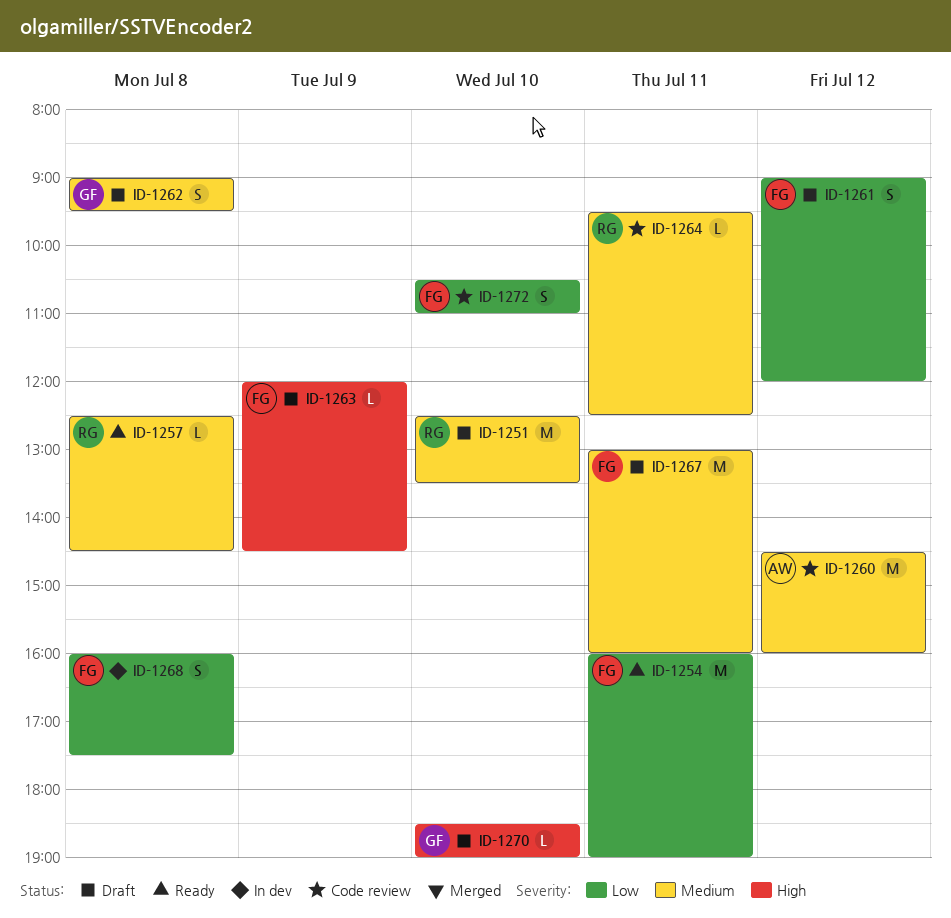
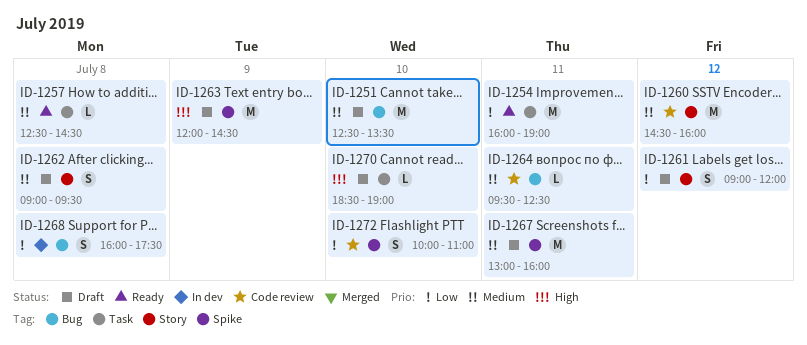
ID-1263, estimate: L -> M
ID-1272, begins: 10:30 -> 10:00

